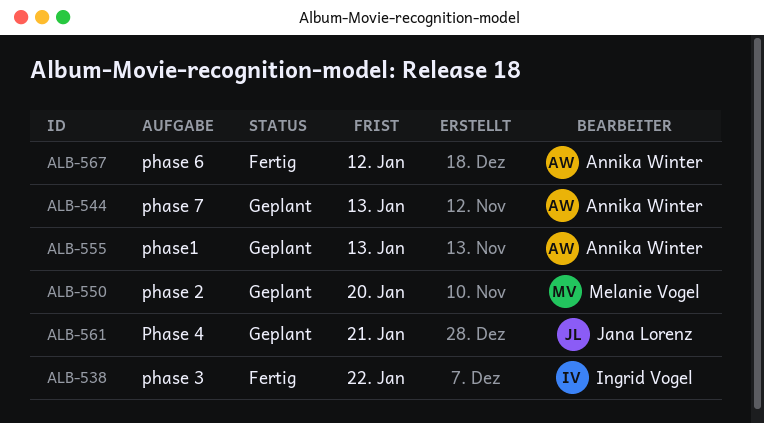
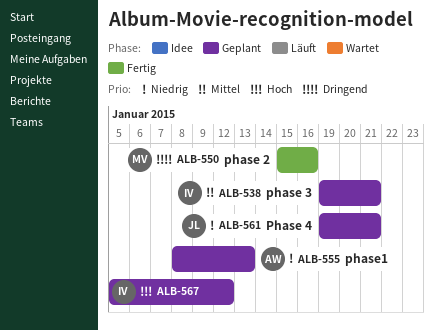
ALB-538, status: Fertig -> Geplant
ALB-538, due: Jan 22 -> Jan 21
ALB-544: present -> none
ALB-550, status: Geplant -> Fertig
ALB-550, due: Jan 20 -> Jan 16
ALB-567, status: Fertig -> Geplant
ALB-567, owner: Annika Winter -> Ingrid Vogel

